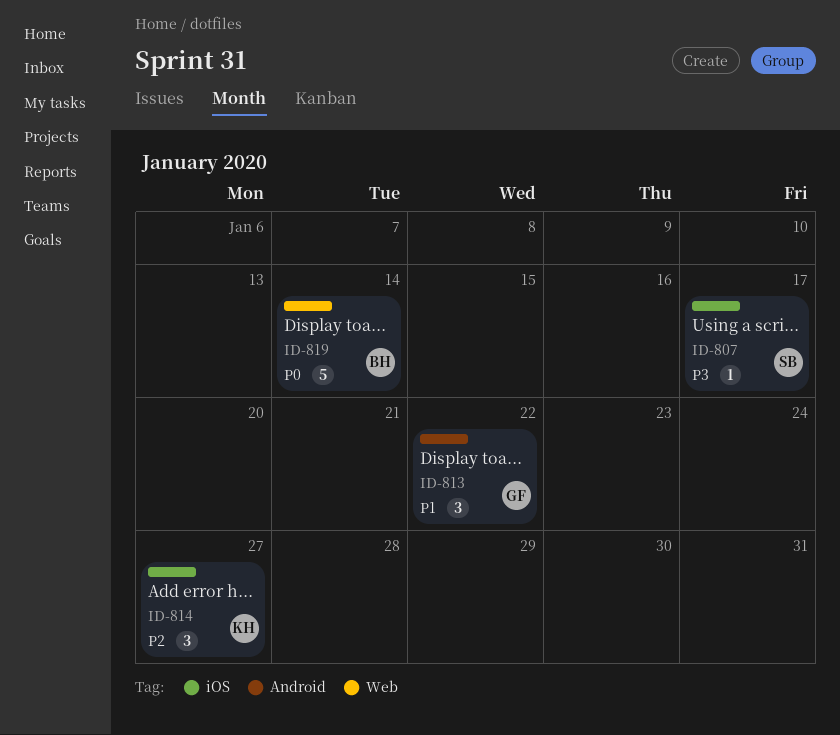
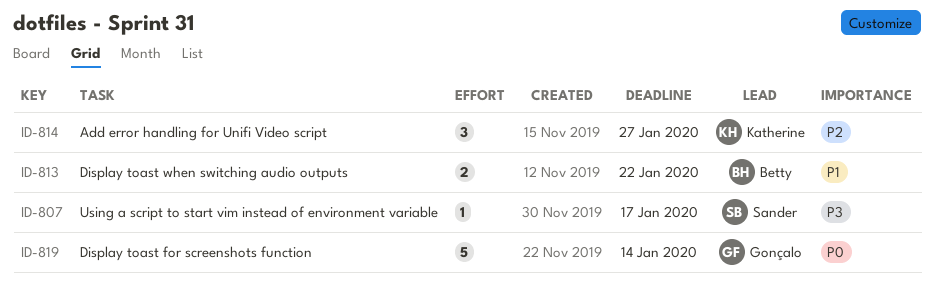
ID-813, owner: Gonçalo -> Betty
ID-813, estimate: 3 -> 2
ID-819, owner: Betty -> Gonçalo

